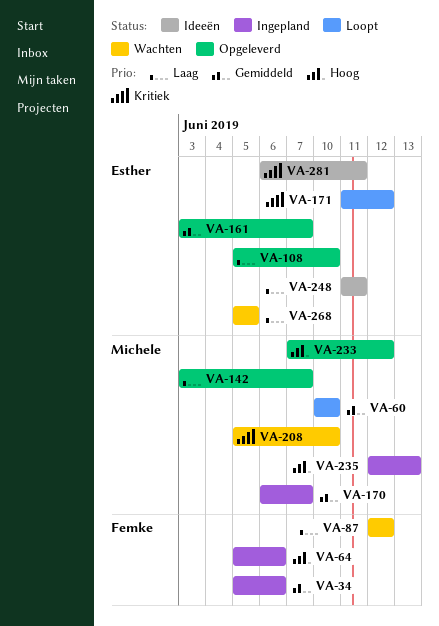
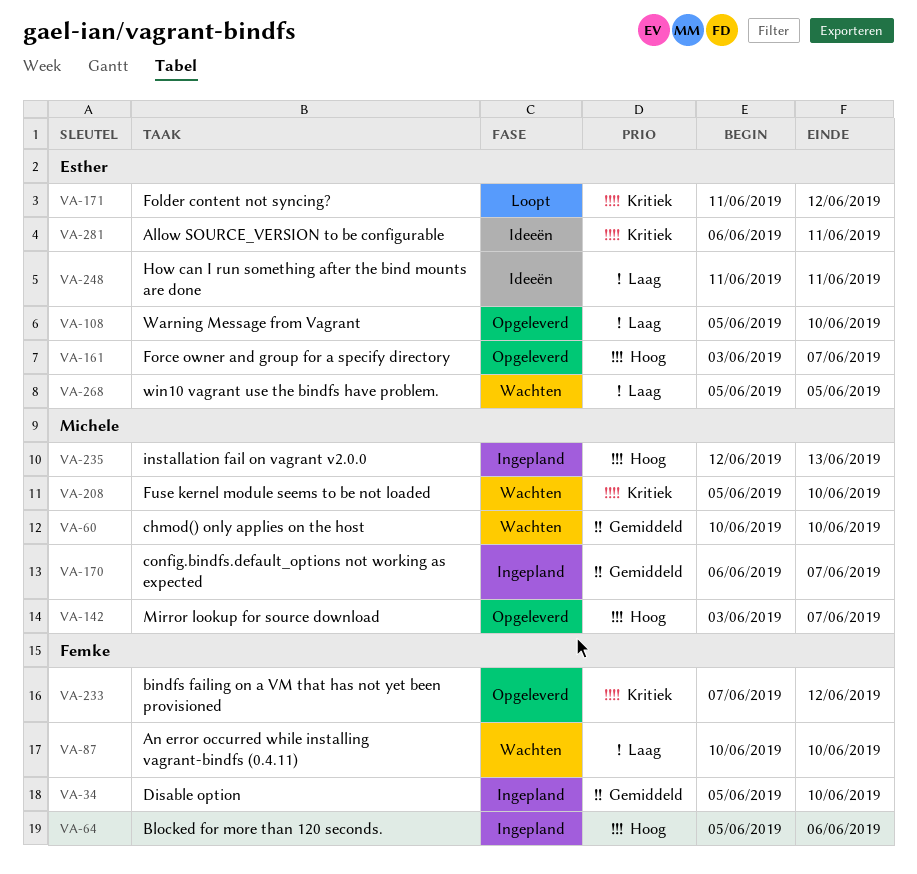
VA-34, due: Jun 6 -> Jun 10
VA-60, status: Loopt -> Wachten
VA-87, start: Jun 12 -> Jun 10
VA-87, due: Jun 12 -> Jun 10
VA-142, priority: Laag -> Hoog
VA-161, priority: Gemiddeld -> Hoog
VA-233, owner: Michele -> Femke
VA-233, priority: Hoog -> Kritiek

